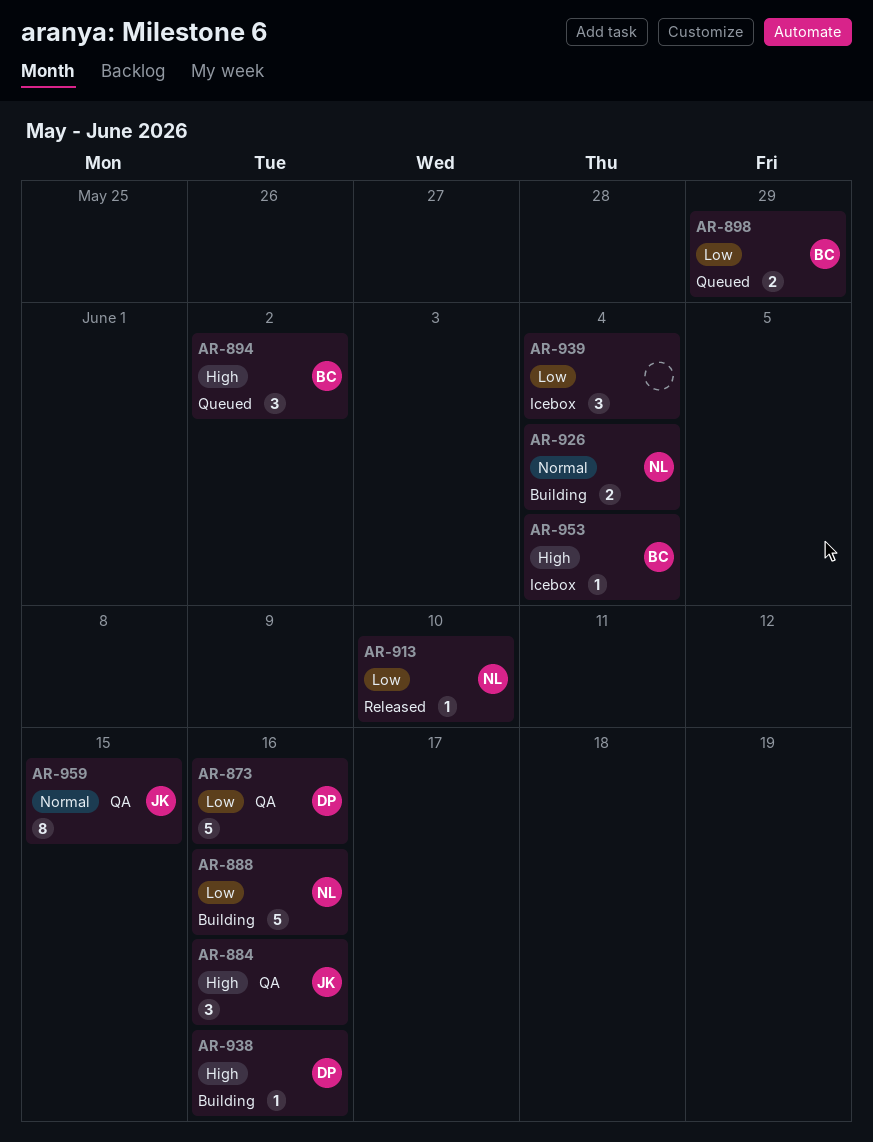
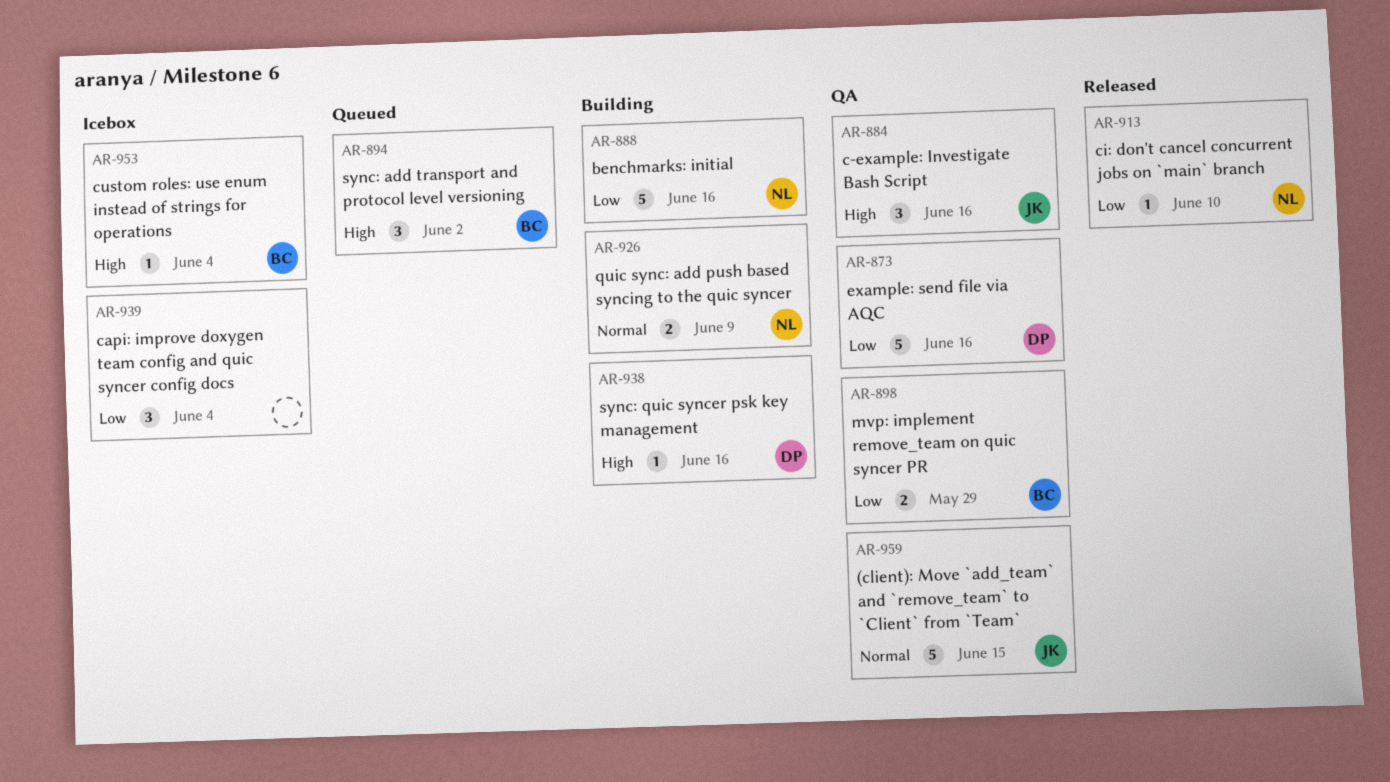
AR-898, status: Queued -> QA
AR-926, due: Jun 4 -> Jun 9
AR-959, estimate: 8 -> 5

